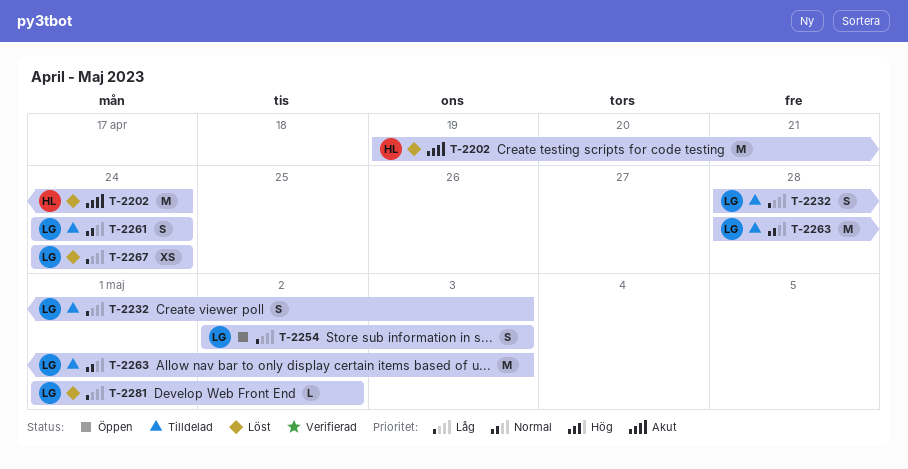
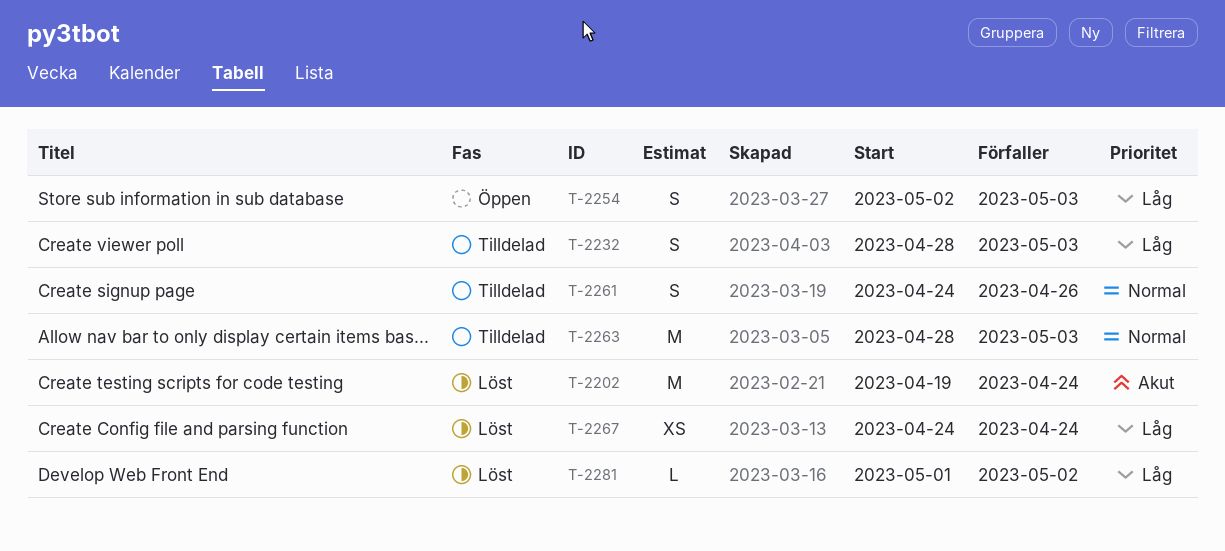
T-2261, due: Apr 24 -> Apr 26

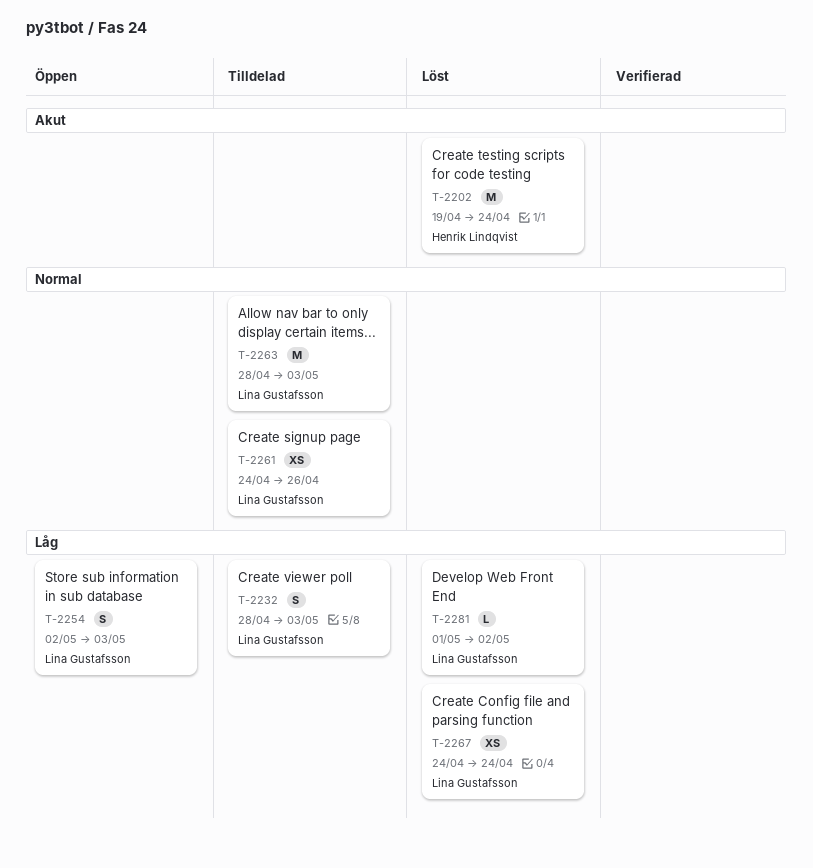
T-2261, estimate: S -> XS

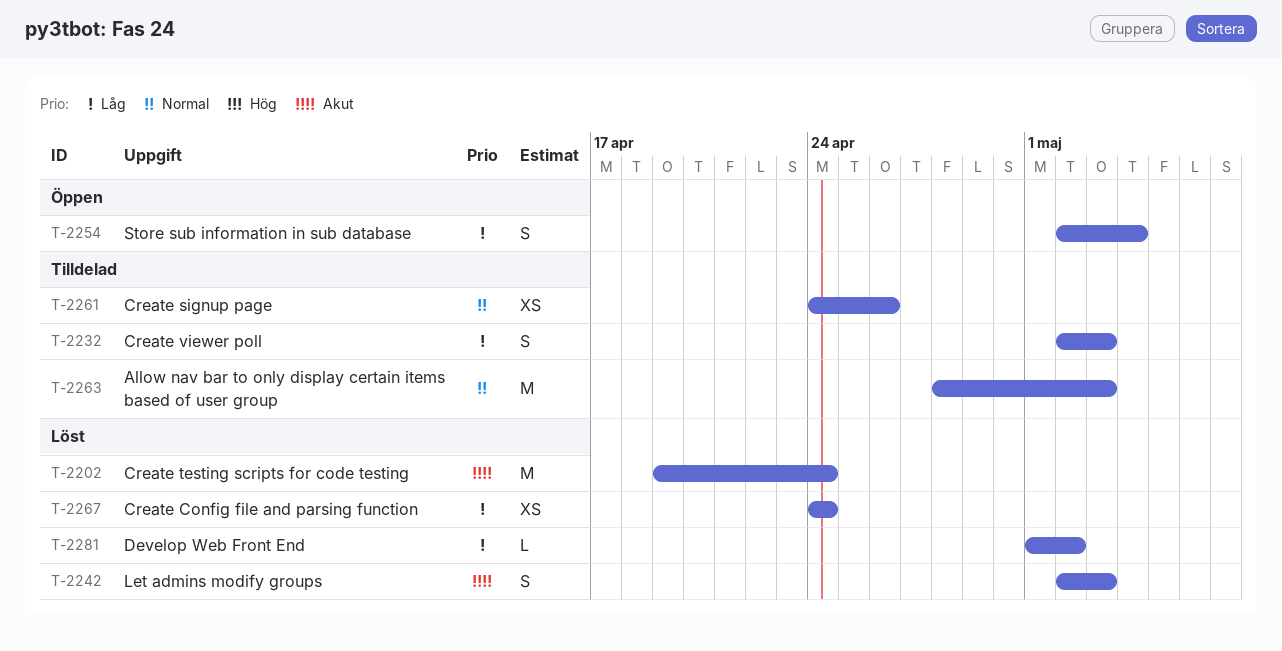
T-2232, start: Apr 28 -> May 2
T-2242: none -> present
T-2254, due: May 3 -> May 4

